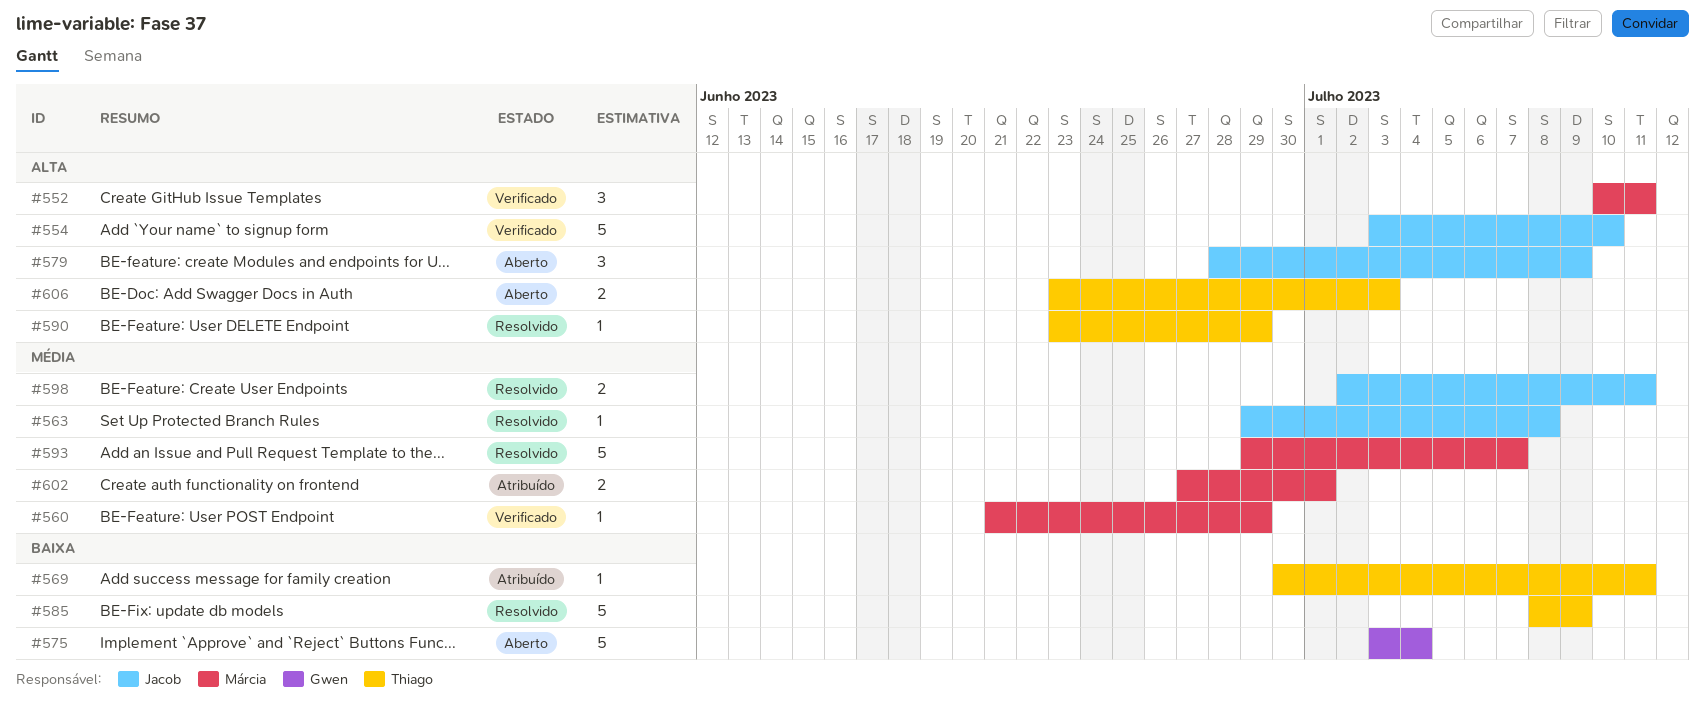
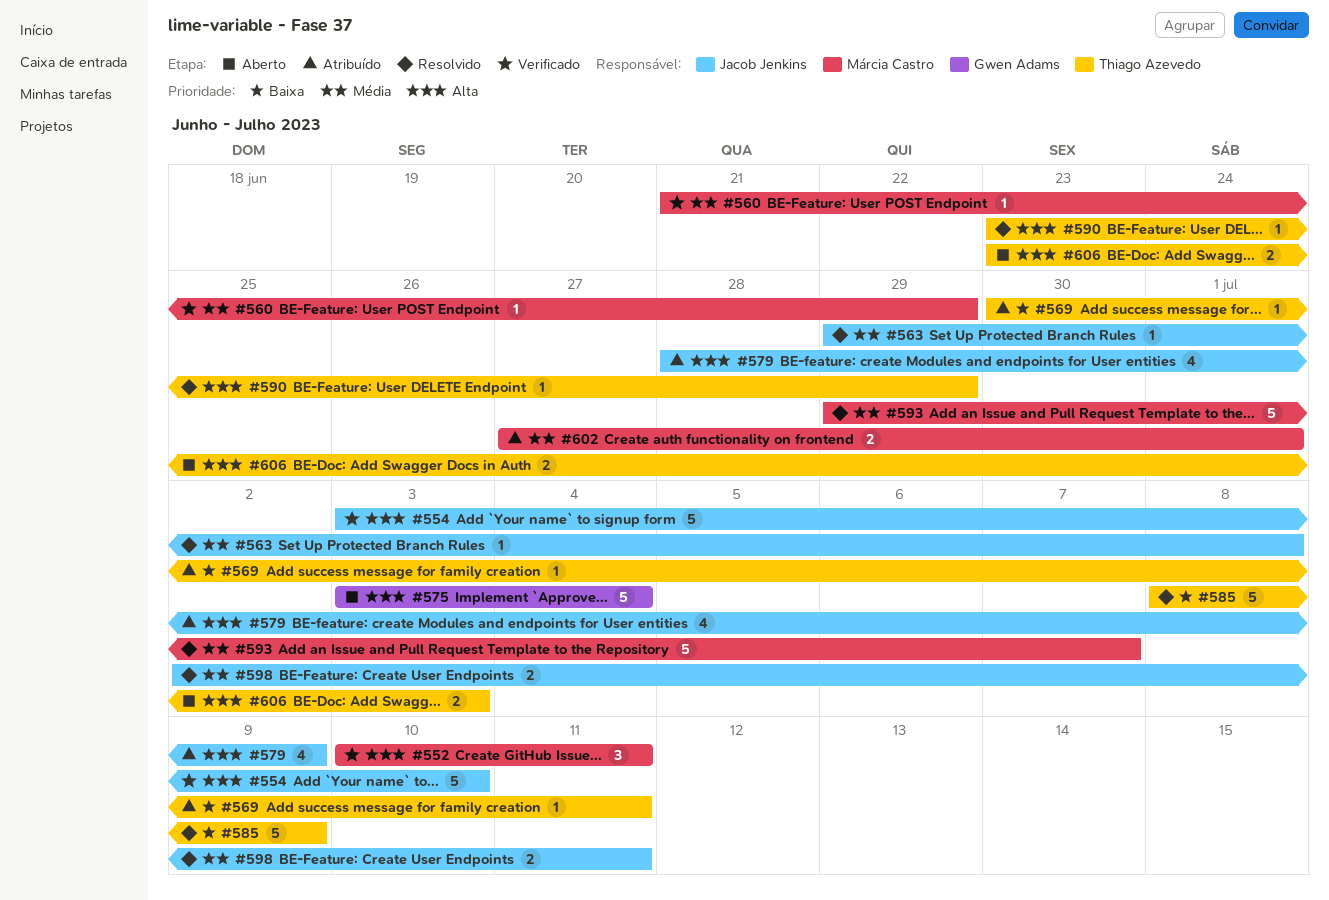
#575, priority: Baixa -> Alta
#579, status: Aberto -> Atribuído
#579, estimate: 3 -> 4

